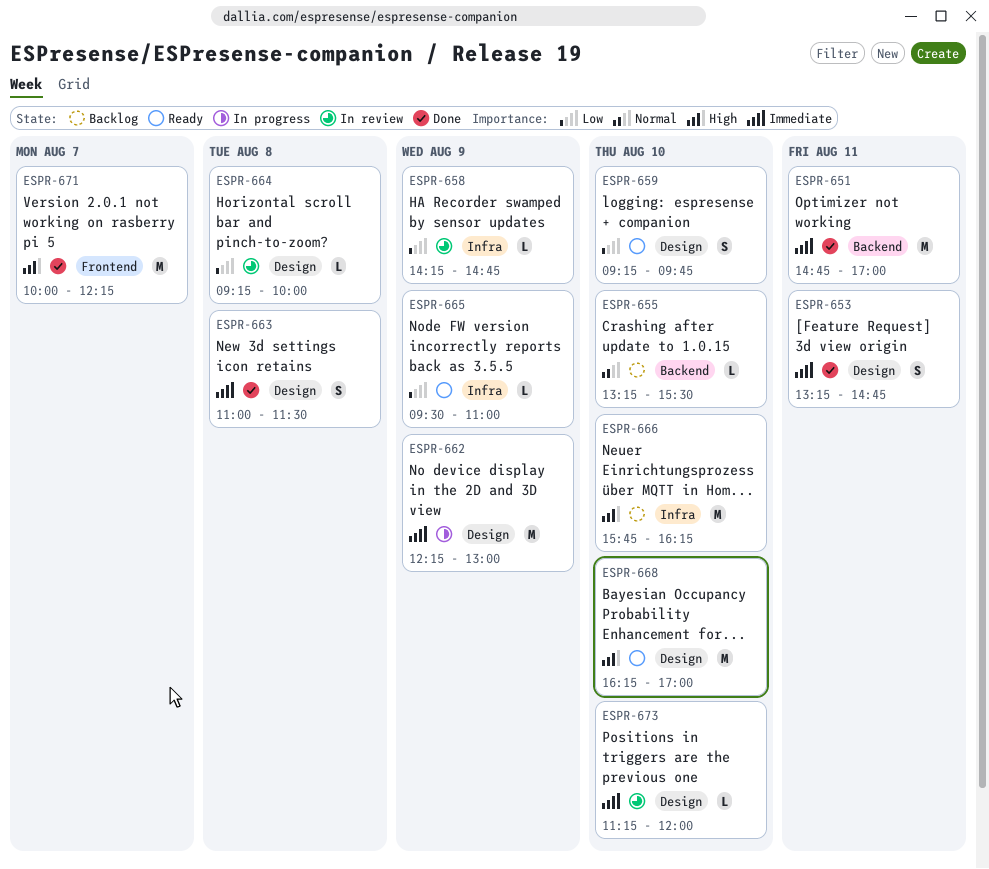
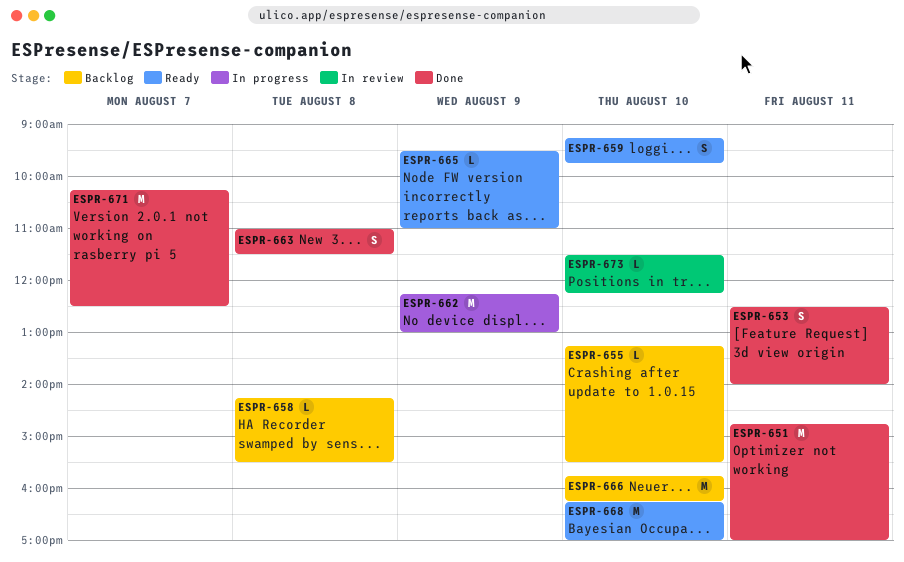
ESPR-653, begins: 13:15 -> 12:30
ESPR-653, ends: 14:45 -> 14:00
ESPR-658, status: In review -> Backlog
ESPR-658, day: Aug 9 -> Aug 8
ESPR-658, ends: 14:45 -> 15:30
ESPR-664: present -> none
ESPR-671, begins: 10:00 -> 10:15
ESPR-671, ends: 12:15 -> 12:30
ESPR-673, begins: 11:15 -> 11:30
ESPR-673, ends: 12:00 -> 12:15

